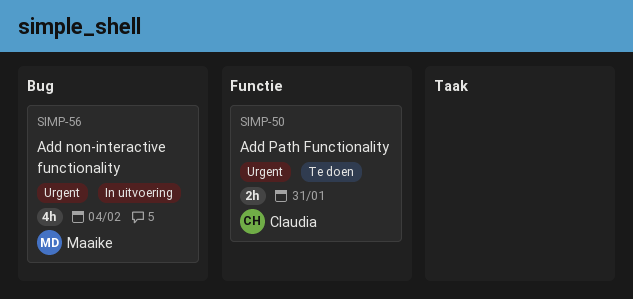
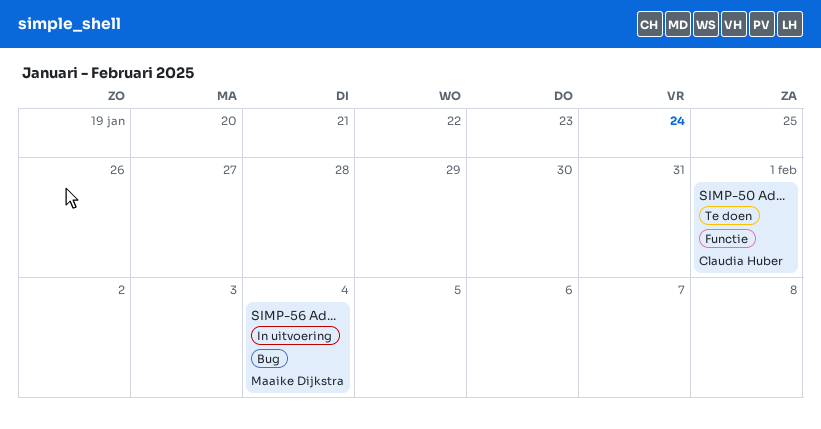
SIMP-50, due: Jan 31 -> Feb 1

